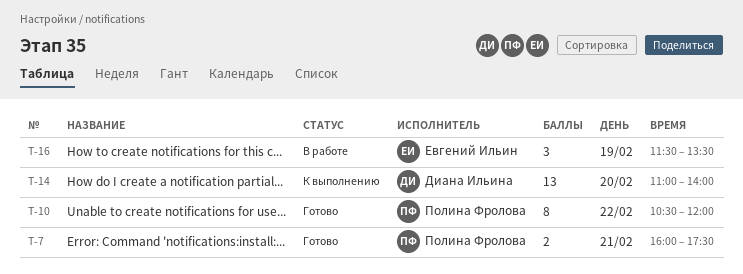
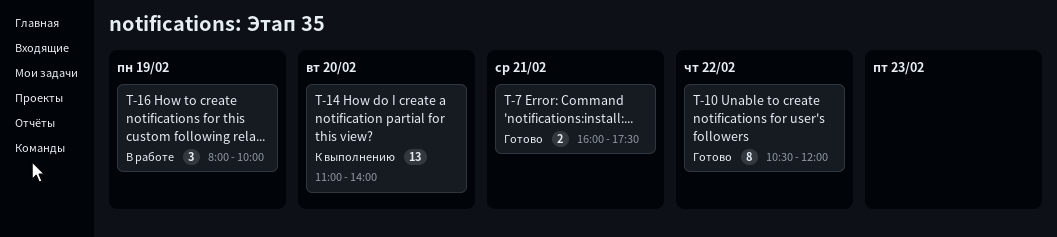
T-16, begins: 11:30 -> 08:00
T-16, ends: 13:30 -> 10:00

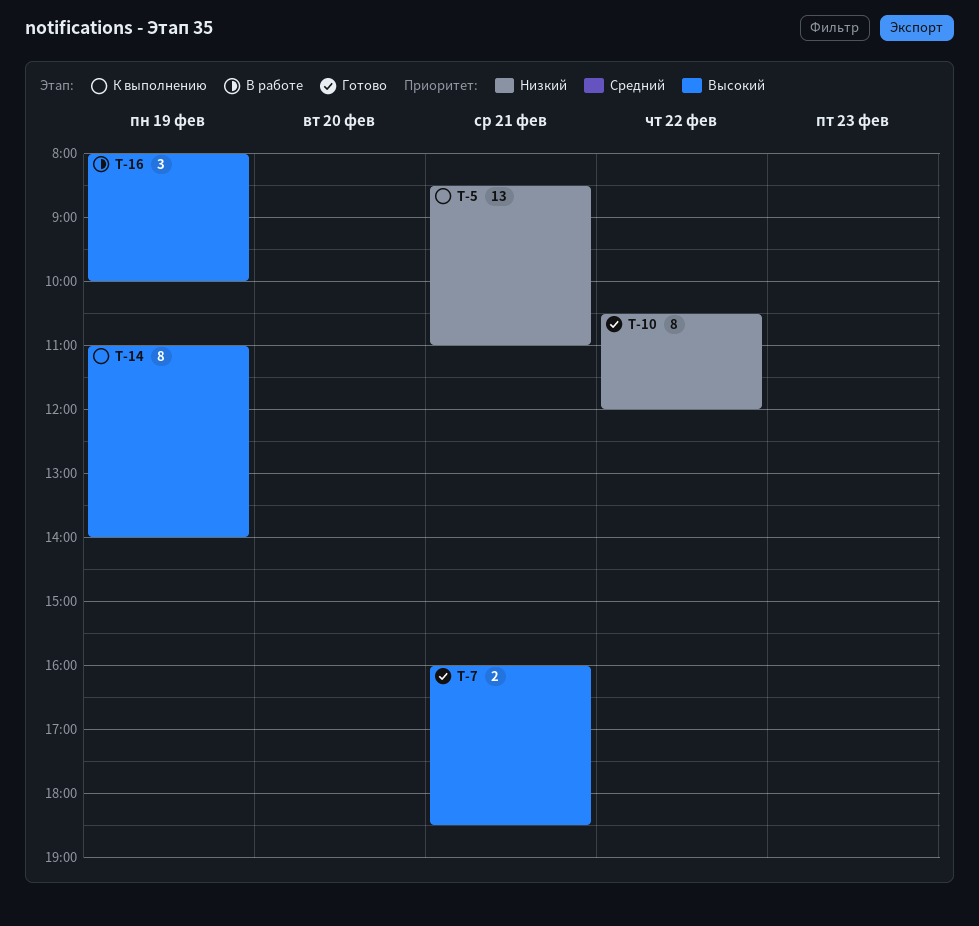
T-5: none -> present
T-7, ends: 17:30 -> 18:30
T-14, estimate: 13 -> 8
T-14, day: Feb 20 -> Feb 19

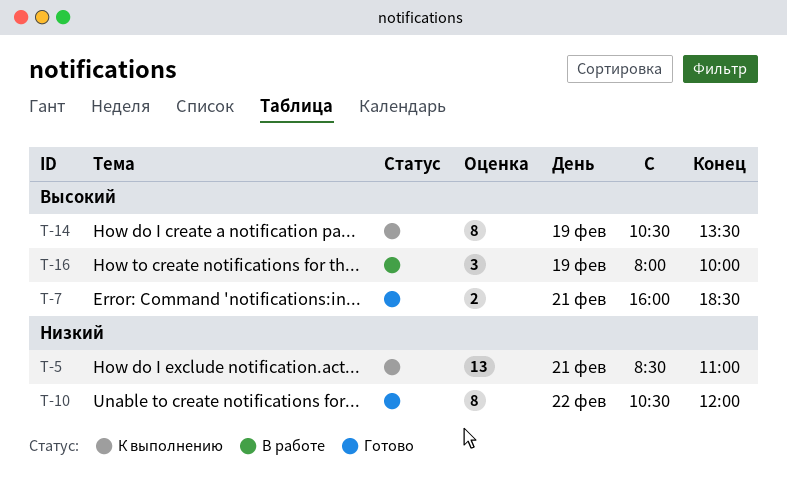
T-14, begins: 11:00 -> 10:30
T-14, ends: 14:00 -> 13:30

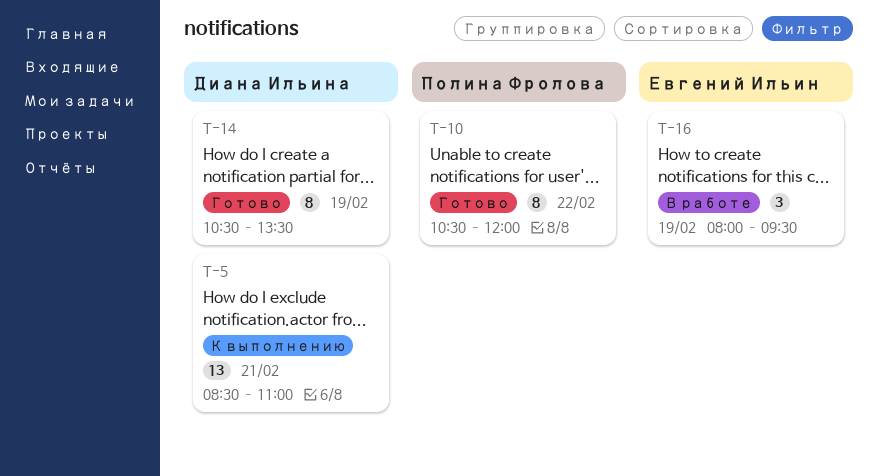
T-7: present -> none
T-14, status: К выполнению -> Готово
T-16, ends: 10:00 -> 09:30

